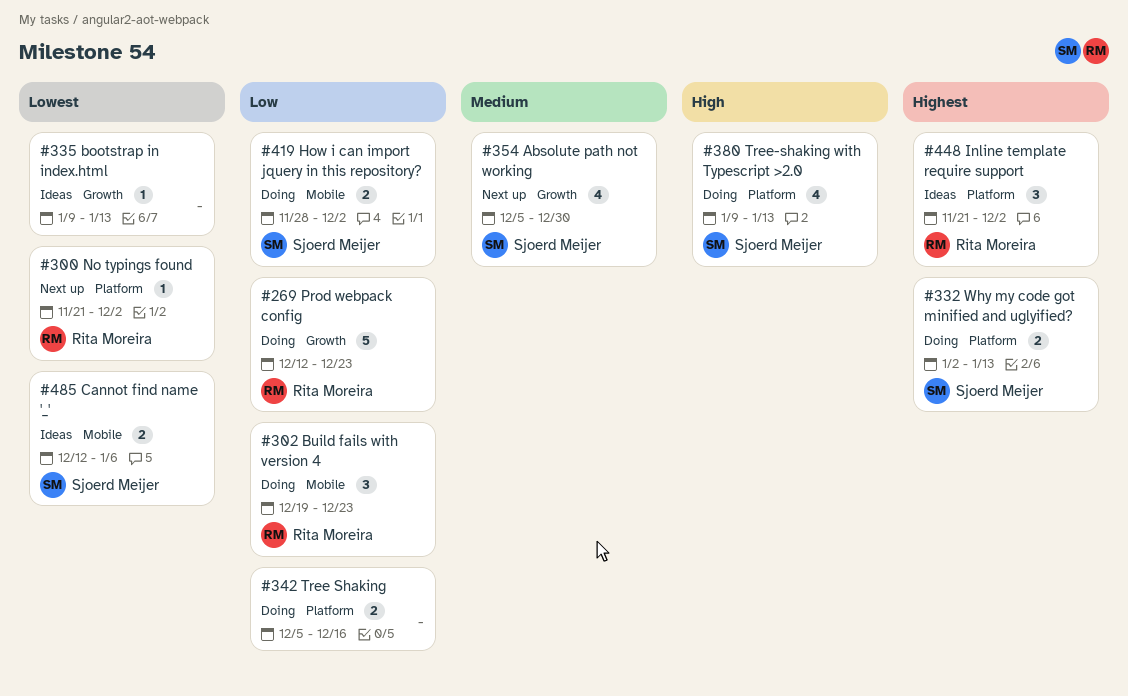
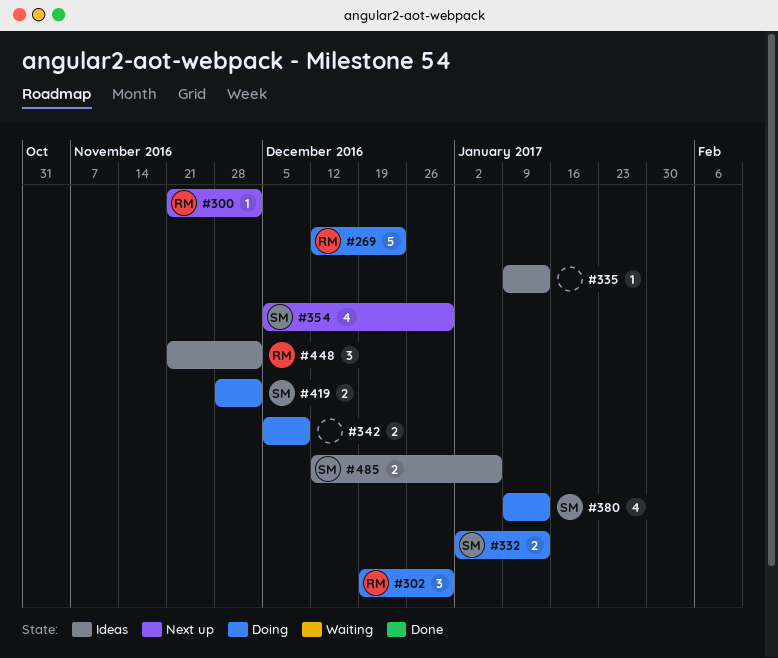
#302, due: Dec 23 -> Dec 30
#342, due: Dec 16 -> Dec 9

